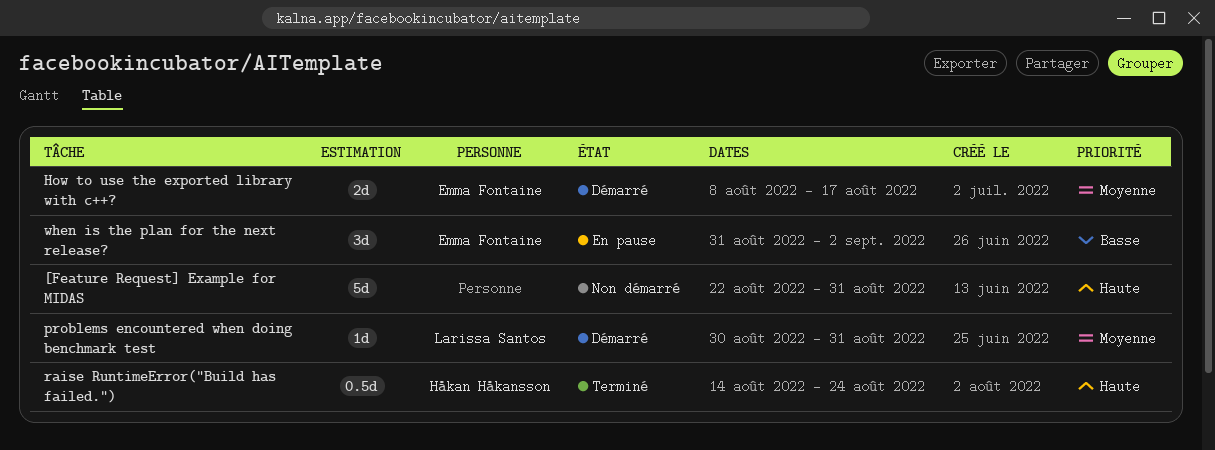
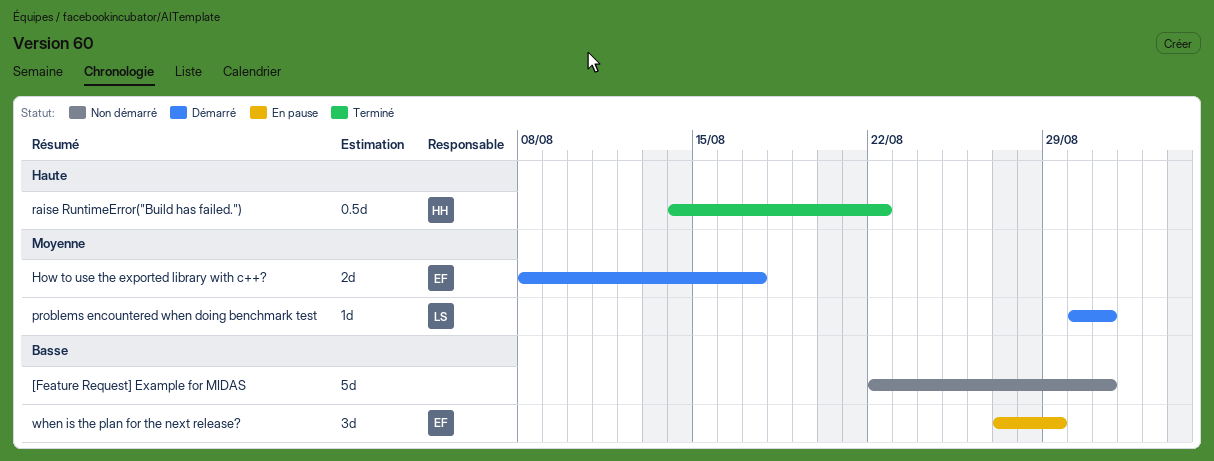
[Feature Request] Example for MIDAS, priority: Haute -> Basse
raise RuntimeError("Build has failed."), due: Aug 24 -> Aug 22
when is the plan for the next release?, start: Aug 31 -> Aug 27
when is the plan for the next release?, due: Sep 2 -> Aug 29

